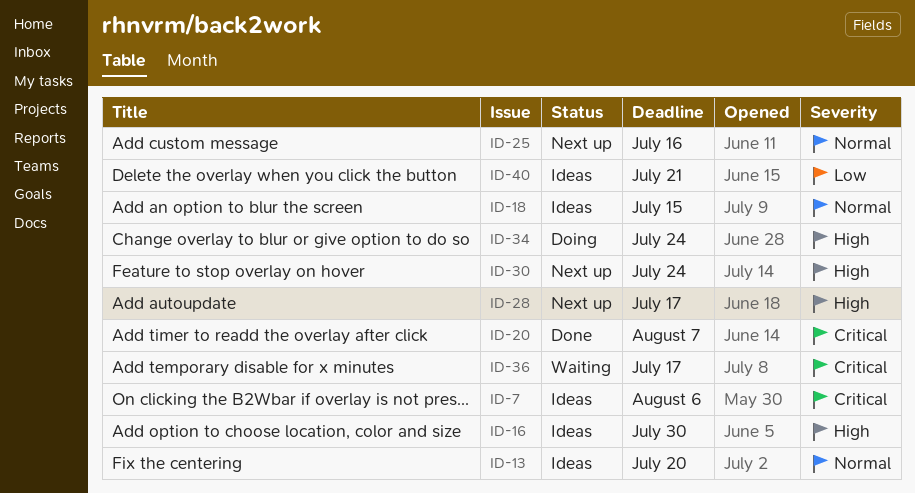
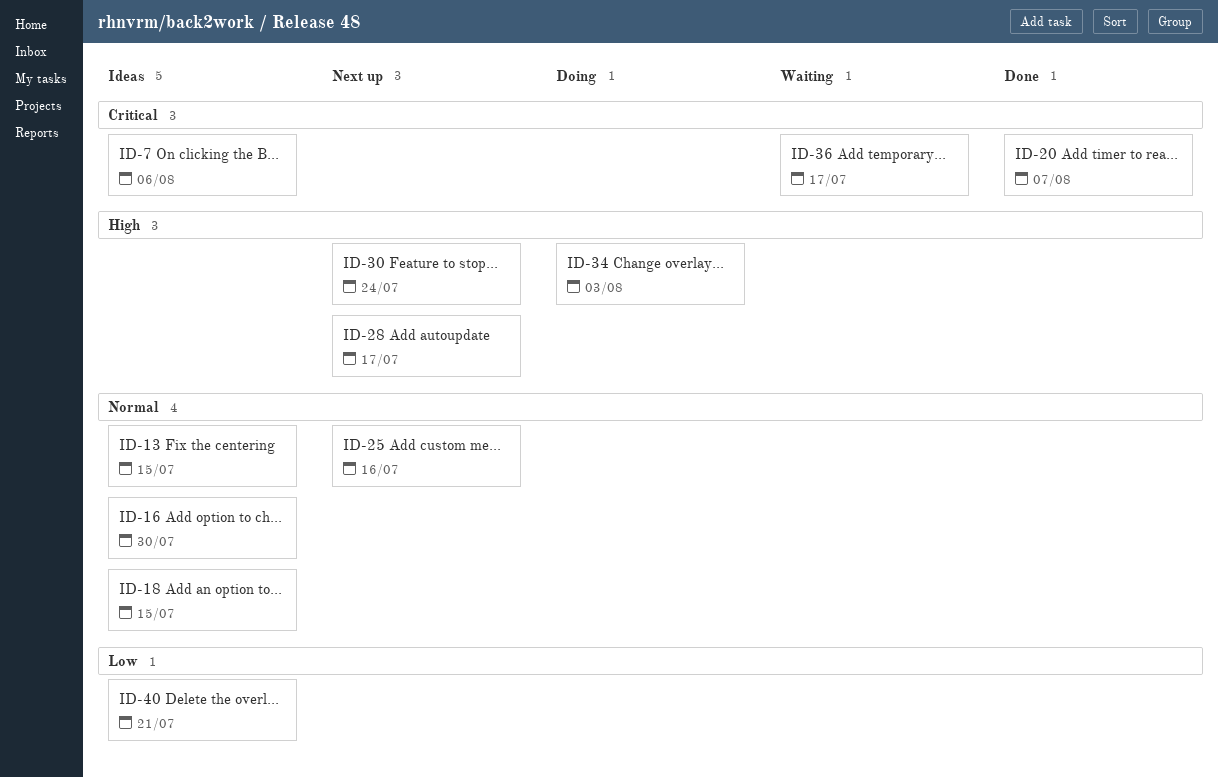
ID-13, due: Jul 20 -> Jul 15
ID-16, priority: High -> Normal
ID-34, due: Jul 24 -> Aug 3

